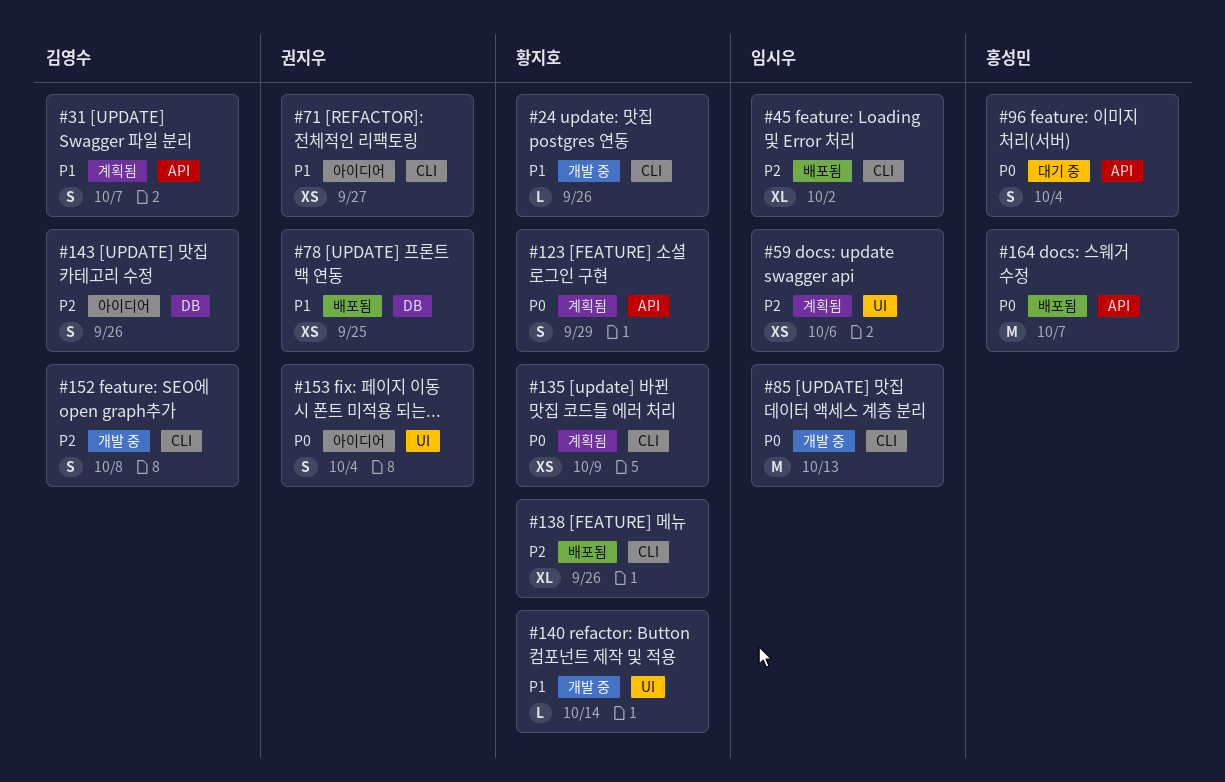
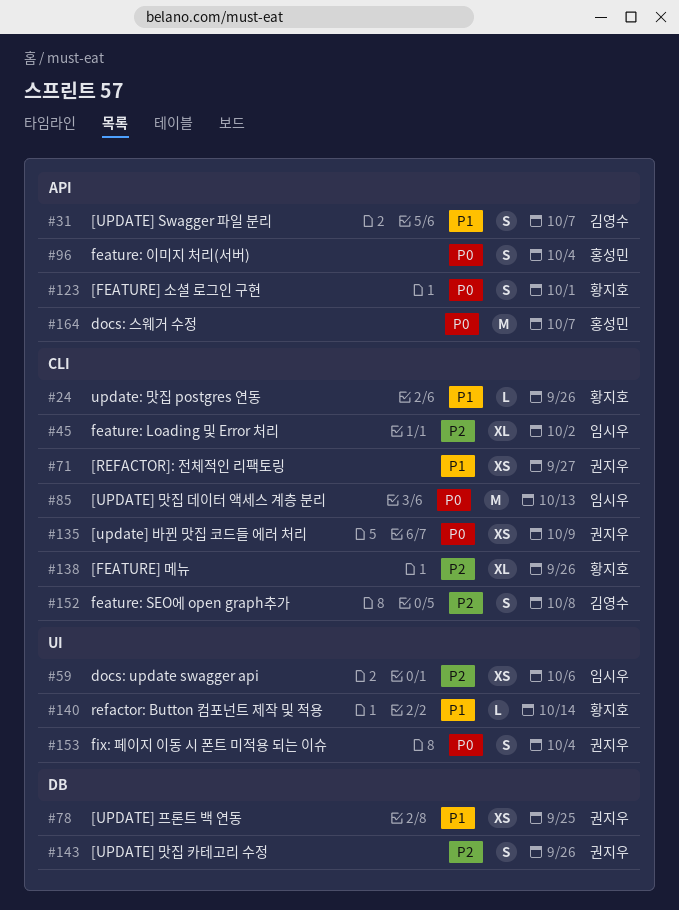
#123, due: Sep 29 -> Oct 1
#135, owner: 황지호 -> 권지우
#143, owner: 김영수 -> 권지우

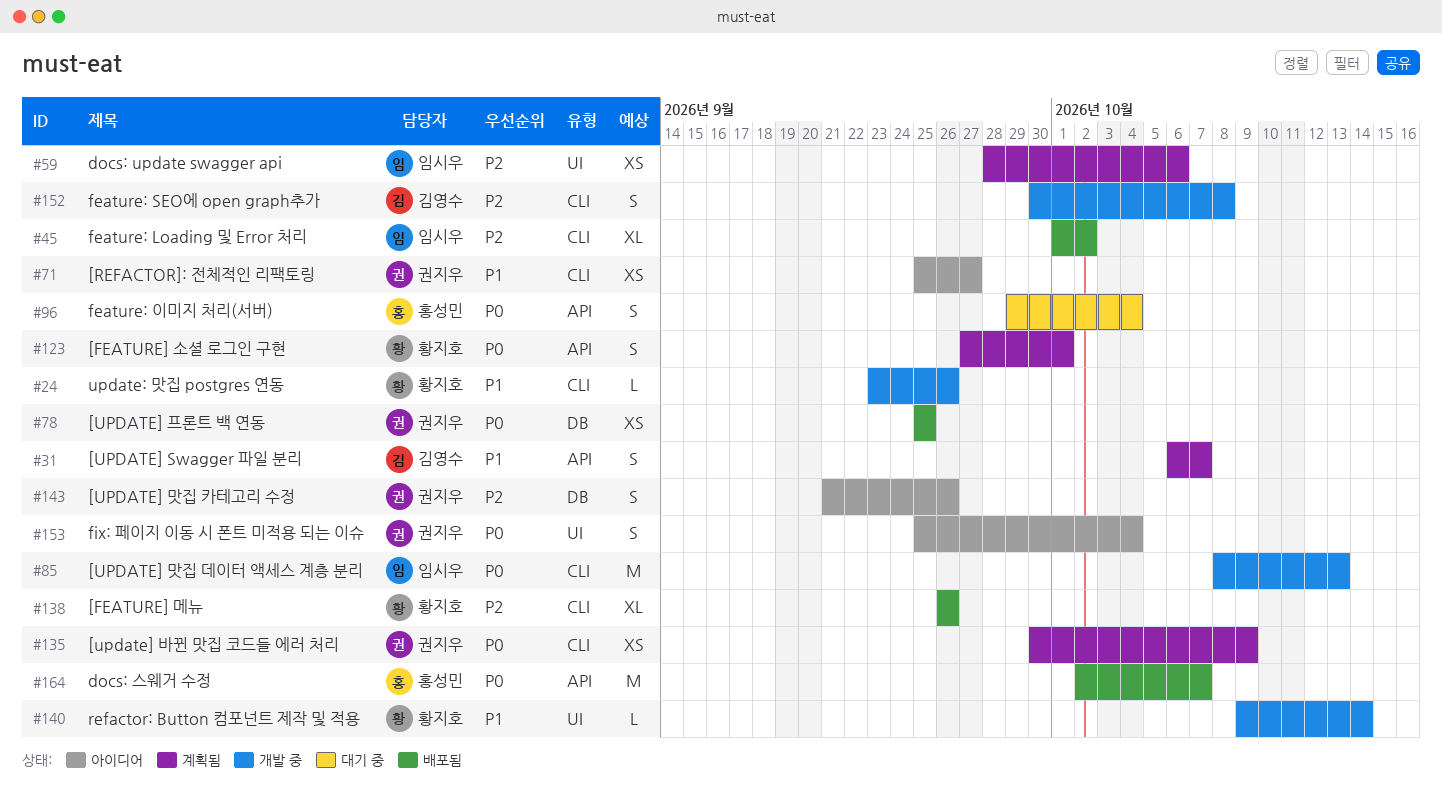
#78, priority: P1 -> P0

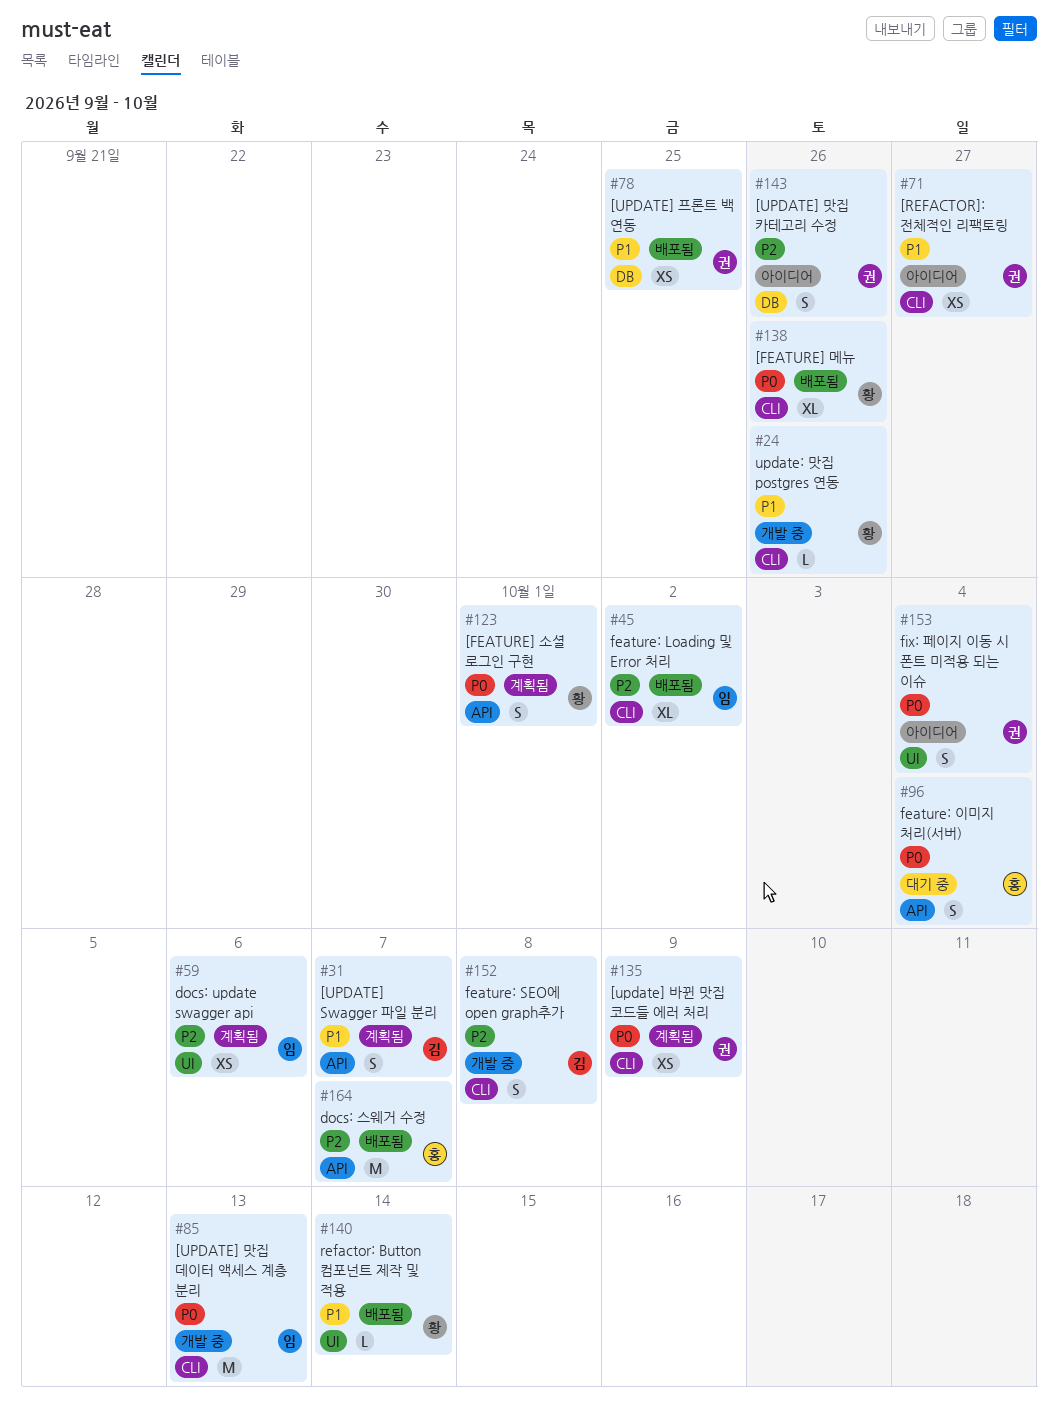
#78, priority: P0 -> P1
#138, priority: P2 -> P0
#140, status: 개발 중 -> 배포됨
#164, priority: P0 -> P2

